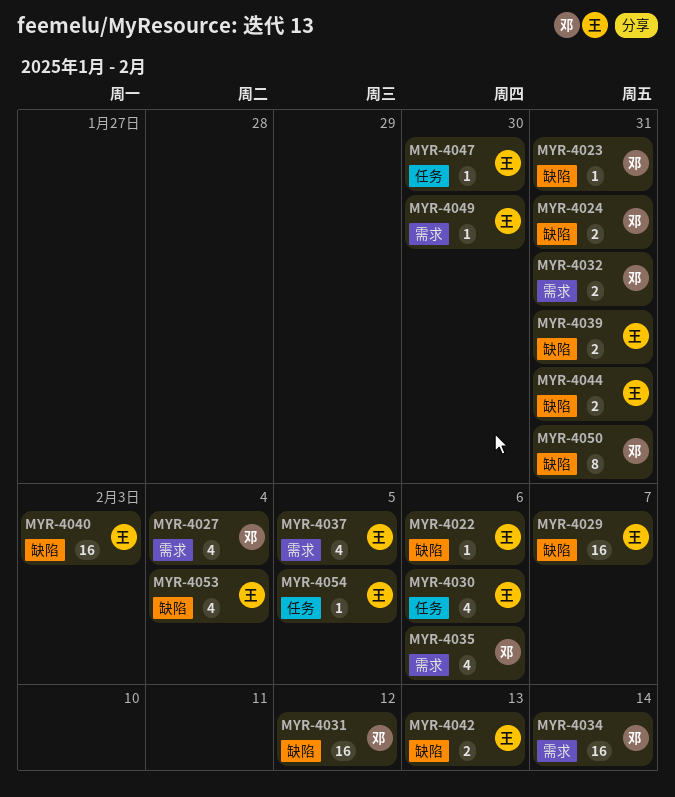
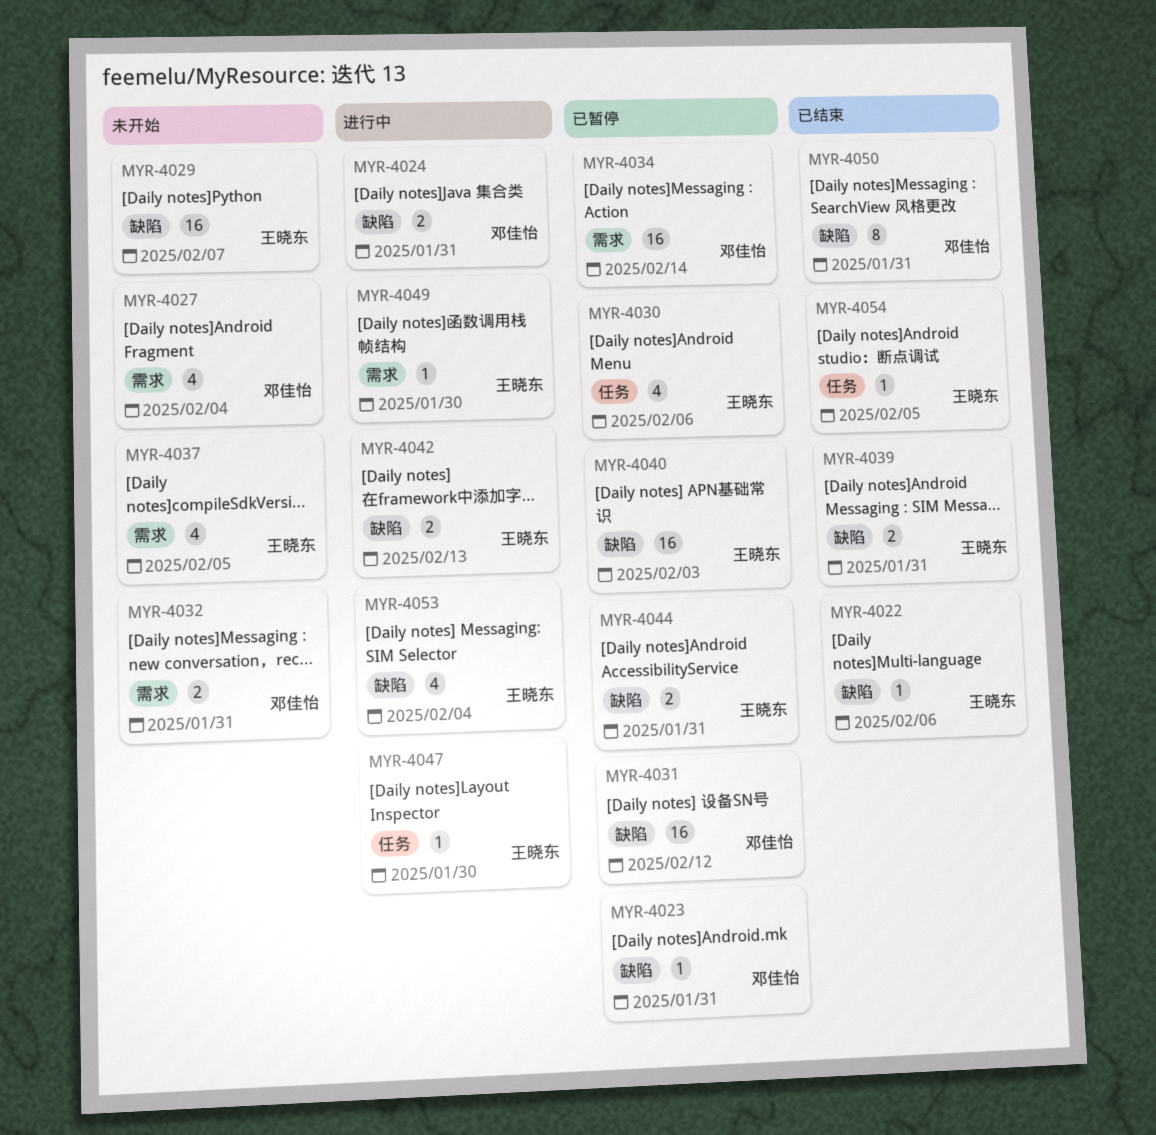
MYR-4035: present -> none

